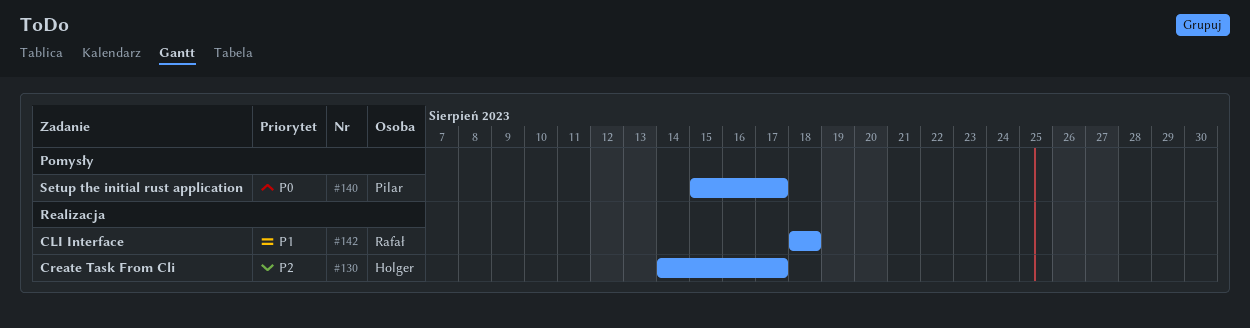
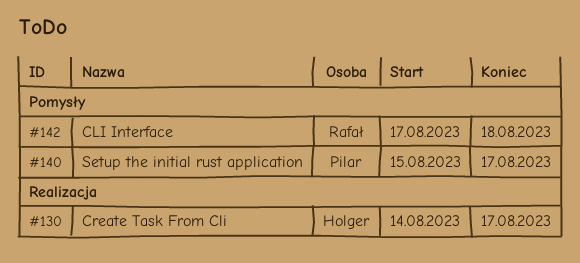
#142, status: Realizacja -> Pomysły
#142, start: Aug 18 -> Aug 17

